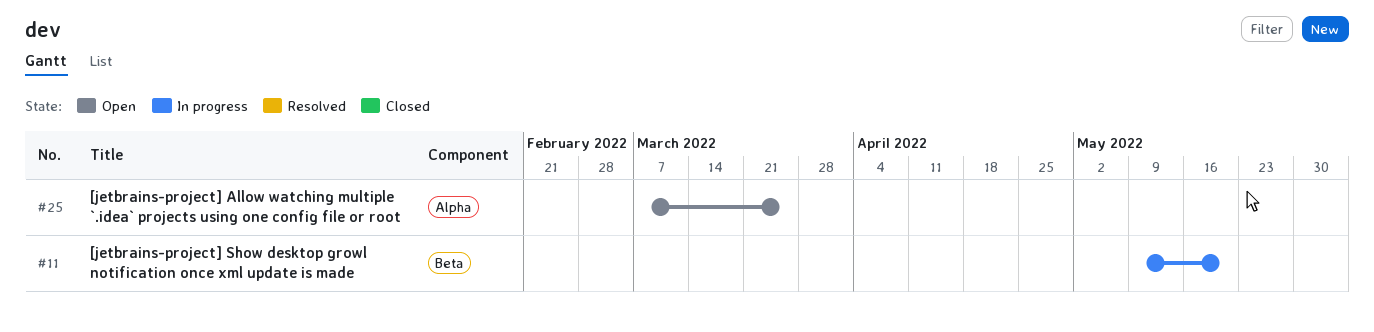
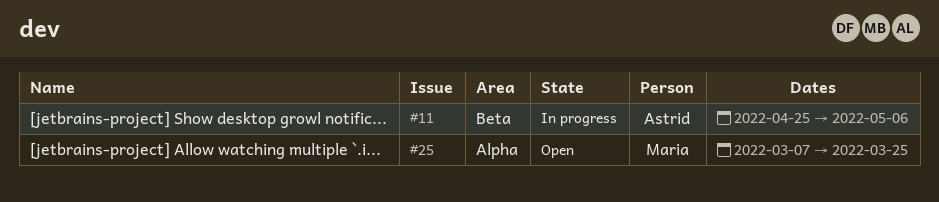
#11, start: May 9 -> Apr 25
#11, due: May 20 -> May 6

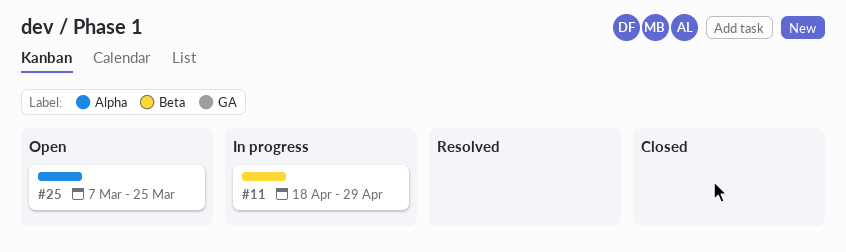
#11, start: Apr 25 -> Apr 18
#11, due: May 6 -> Apr 29

